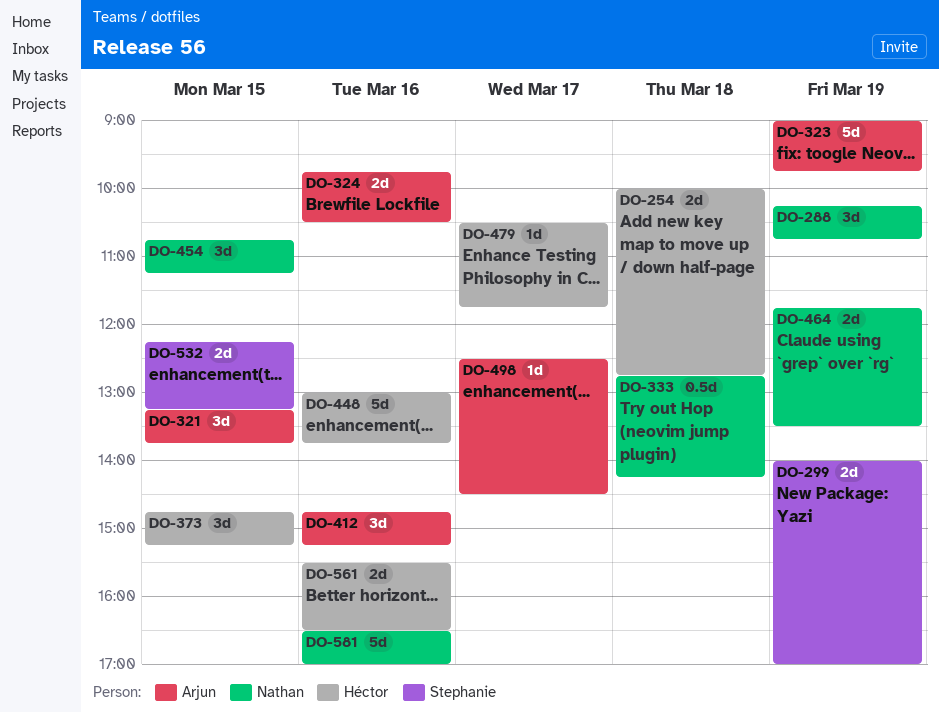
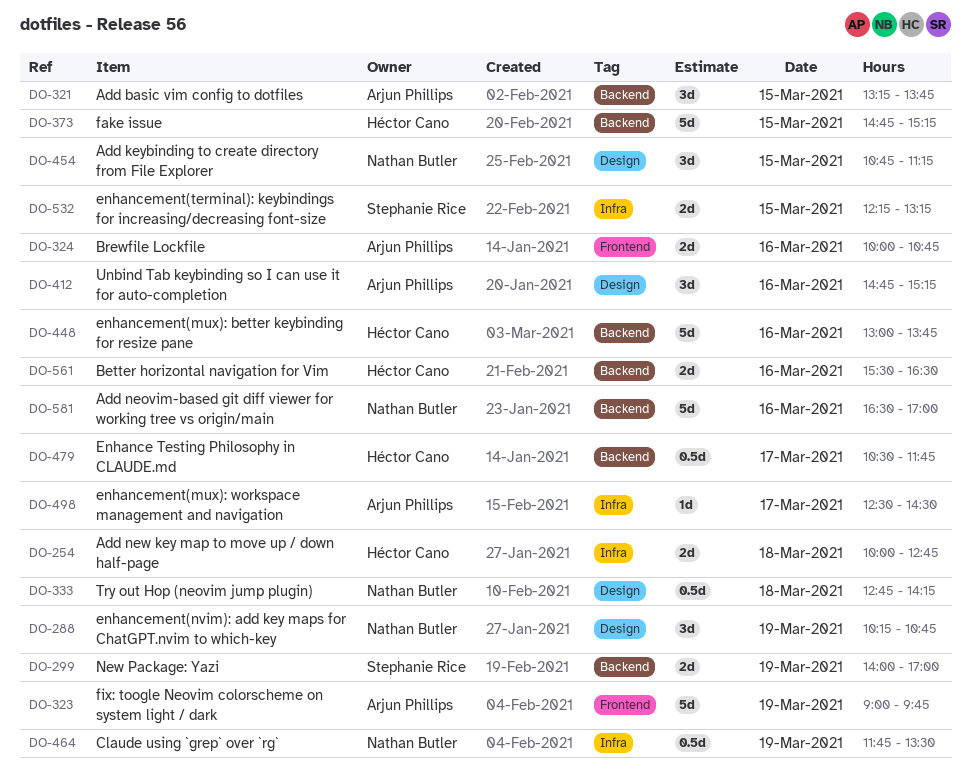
DO-324, begins: 09:45 -> 10:00
DO-324, ends: 10:30 -> 10:45
DO-373, estimate: 3d -> 5d
DO-464, estimate: 2d -> 0.5d
DO-479, estimate: 1d -> 0.5d

